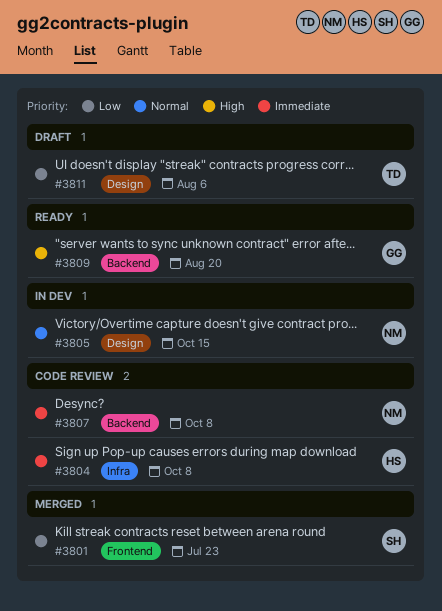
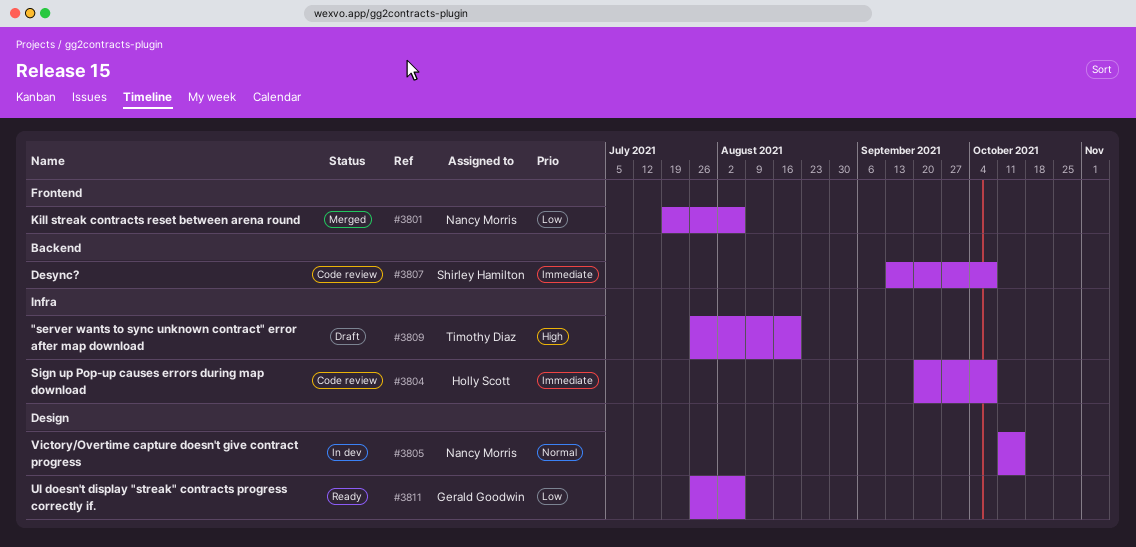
#3801, owner: Shirley Hamilton -> Nancy Morris
#3801, due: Jul 23 -> Aug 6
#3807, owner: Nancy Morris -> Shirley Hamilton
#3809, status: Ready -> Draft
#3809, owner: Gerald Goodwin -> Timothy Diaz
#3809, label: Backend -> Infra
#3811, status: Draft -> Ready
#3811, owner: Timothy Diaz -> Gerald Goodwin

